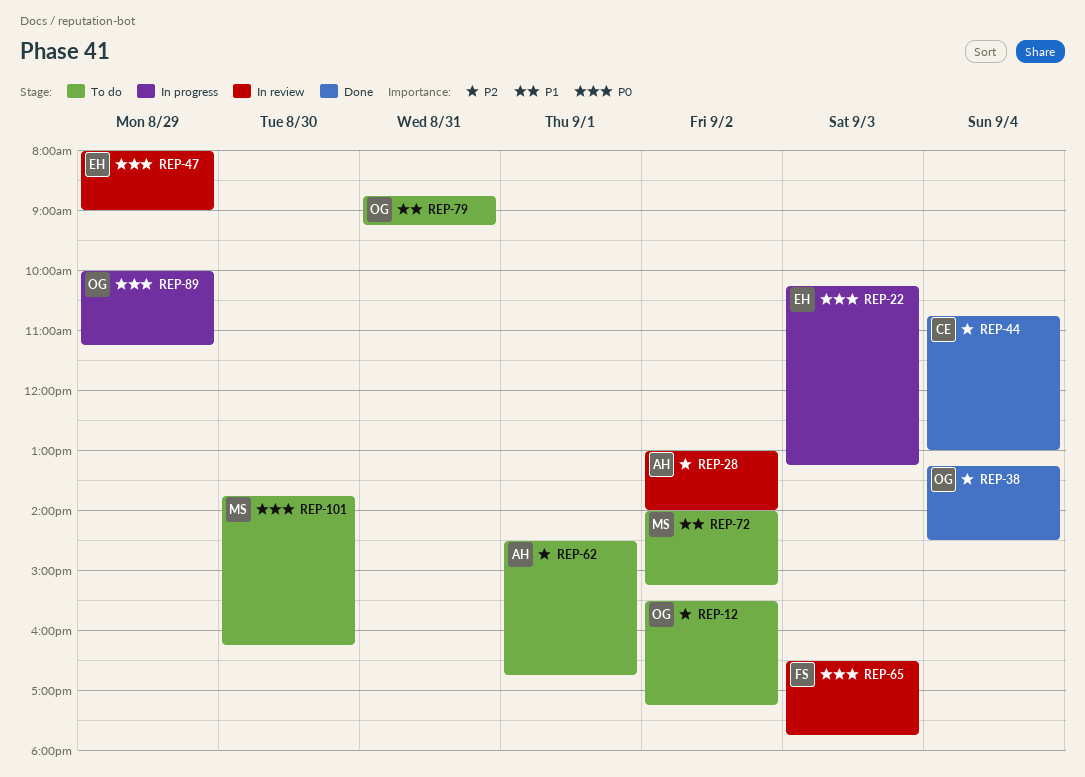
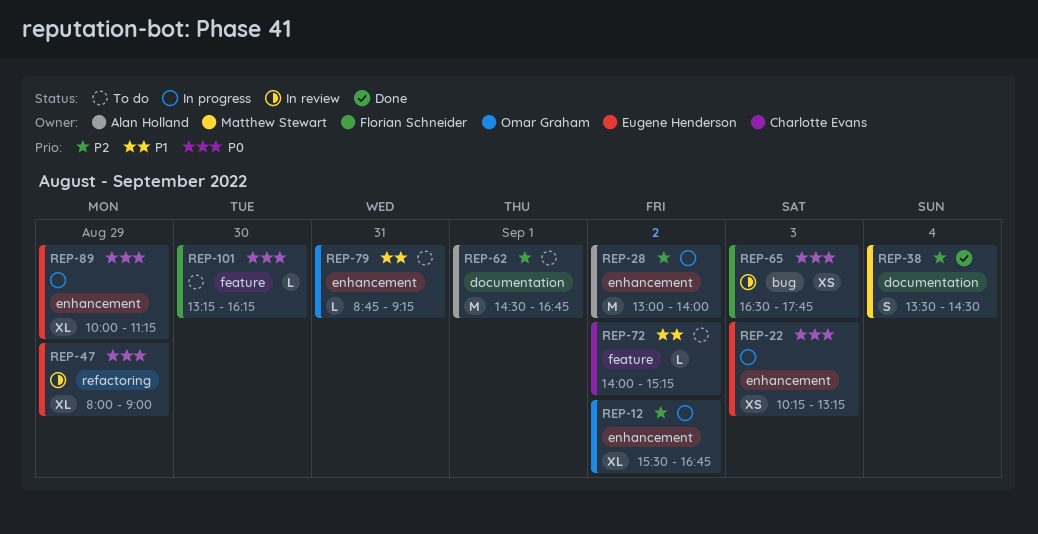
REP-12, status: To do -> In progress
REP-12, ends: 17:15 -> 16:45
REP-28, status: In review -> In progress
REP-38, owner: Omar Graham -> Matthew Stewart
REP-38, begins: 13:15 -> 13:30
REP-44: present -> none
REP-72, owner: Matthew Stewart -> Charlotte Evans
REP-89, owner: Omar Graham -> Eugene Henderson
REP-101, owner: Matthew Stewart -> Florian Schneider
REP-101, begins: 13:45 -> 13:15

